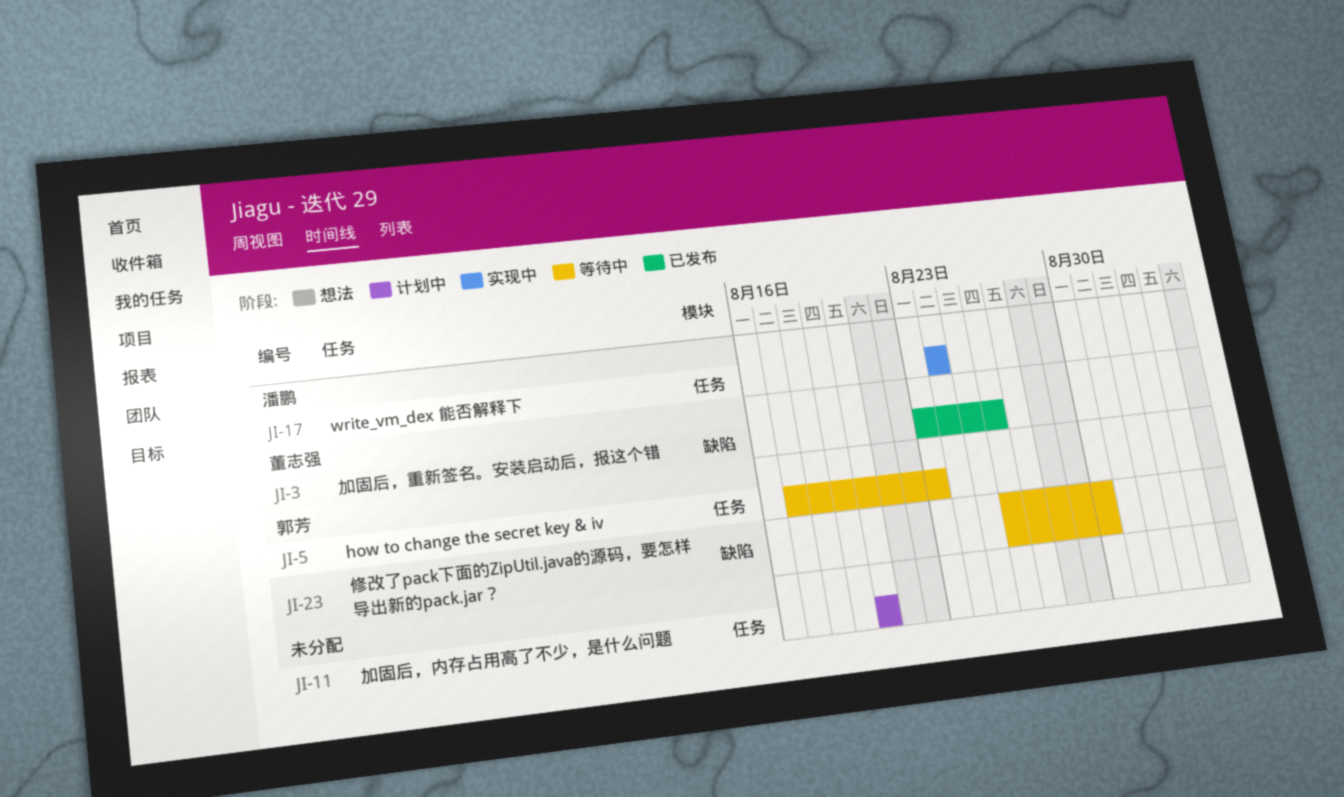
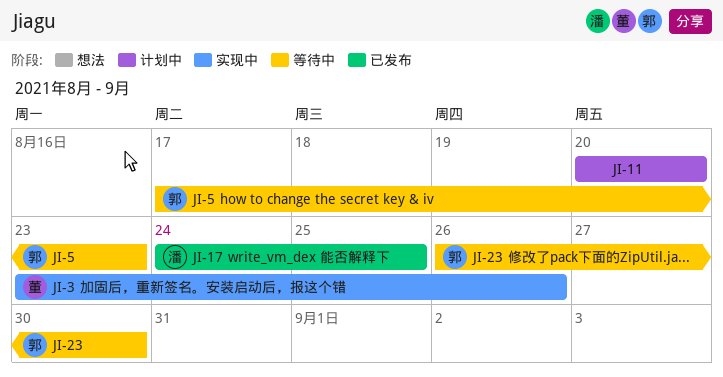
JI-3, status: 已发布 -> 实现中
JI-17, status: 实现中 -> 已发布
JI-17, due: Aug 24 -> Aug 25

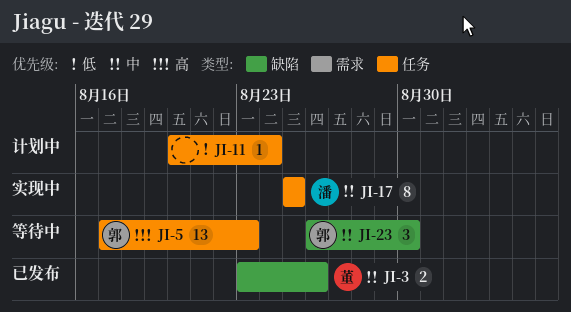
JI-3, status: 实现中 -> 已发布
JI-11, due: Aug 20 -> Aug 24
JI-17, status: 已发布 -> 实现中
JI-17, start: Aug 24 -> Aug 25

